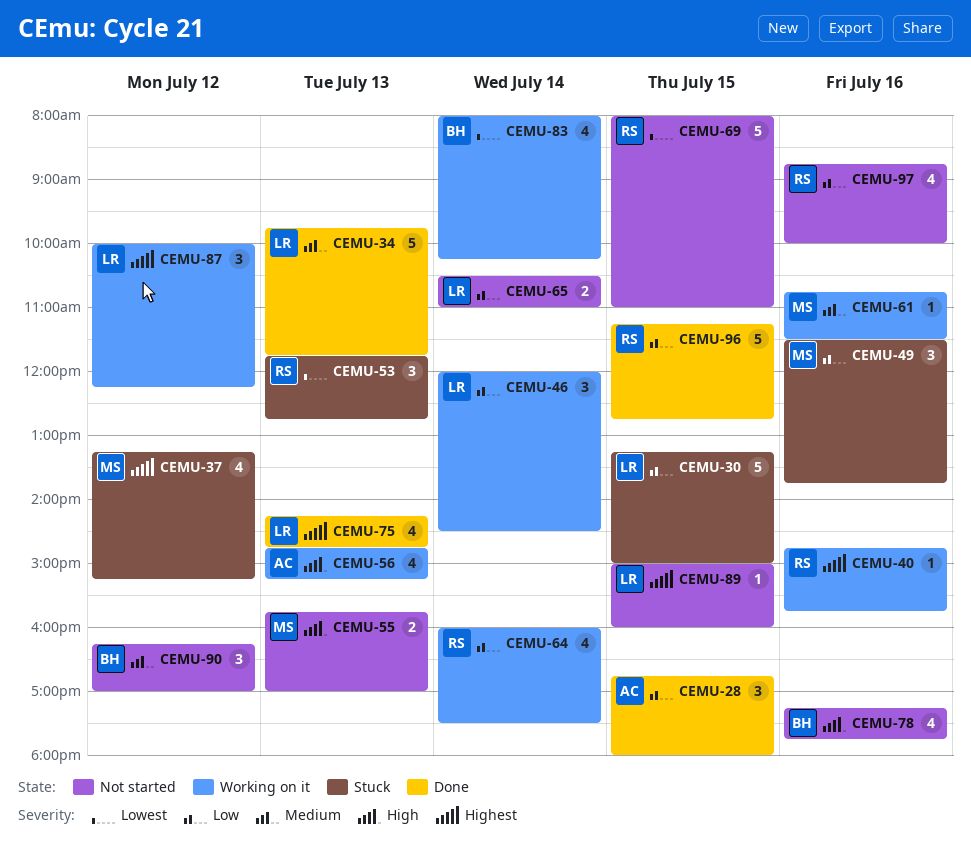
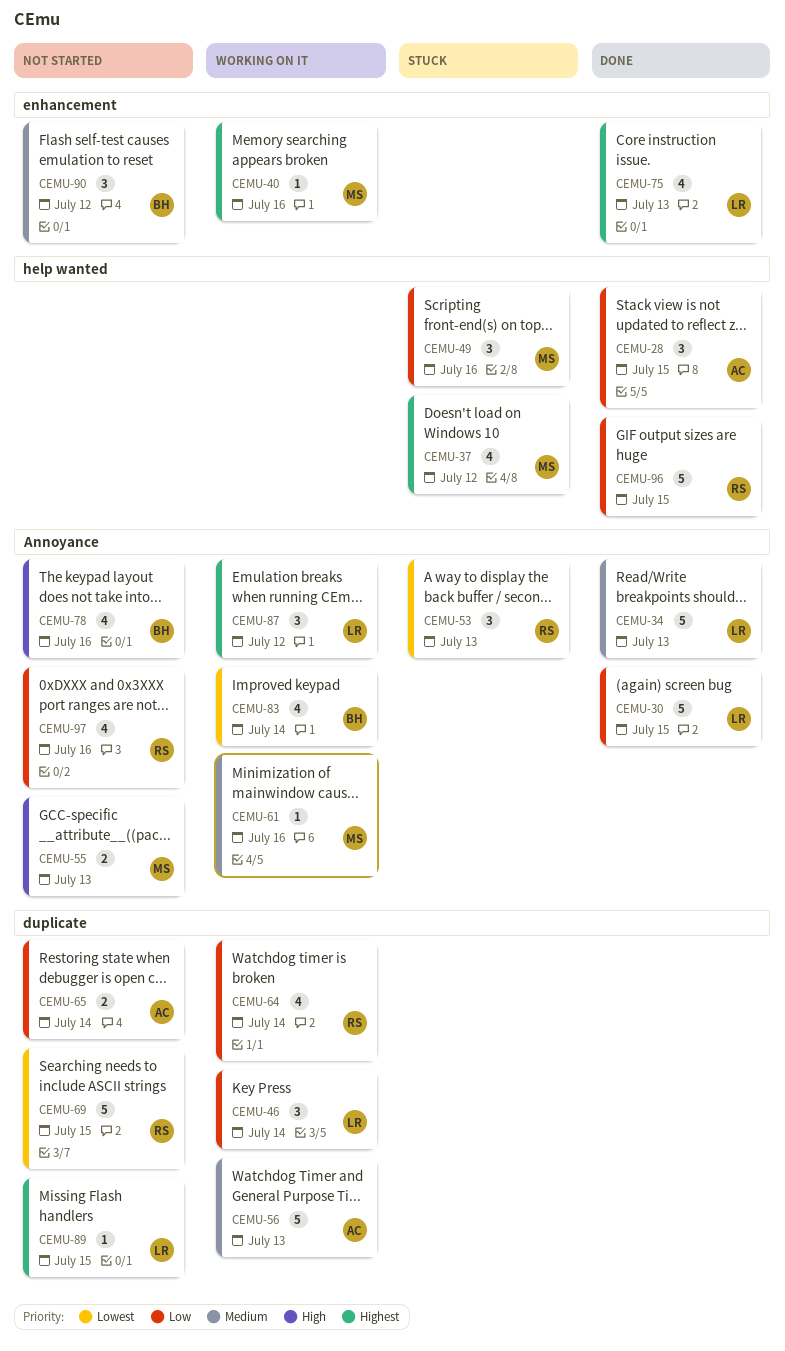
CEMU-30, status: Stuck -> Done
CEMU-40, owner: RS -> MS
CEMU-56, priority: High -> Medium
CEMU-56, estimate: 4 -> 5
CEMU-65, owner: LR -> AC

